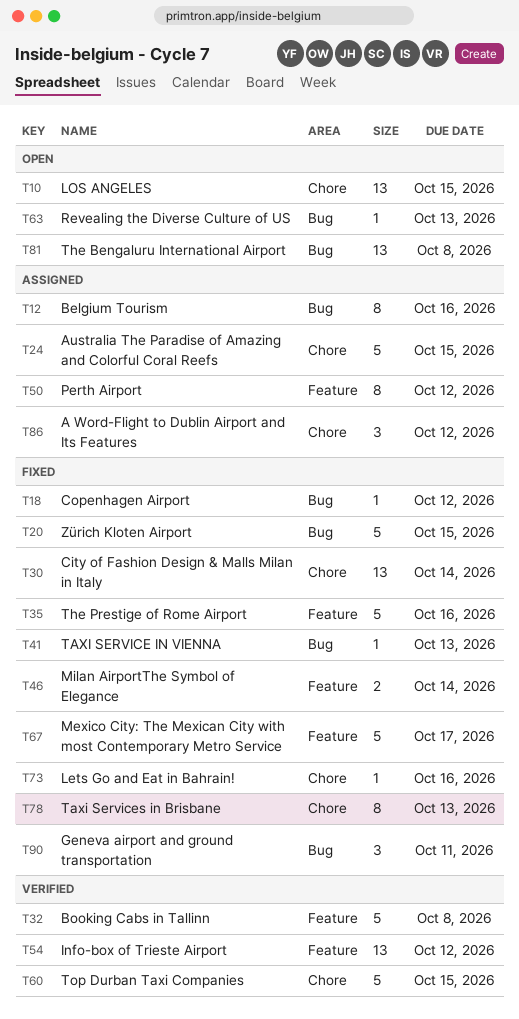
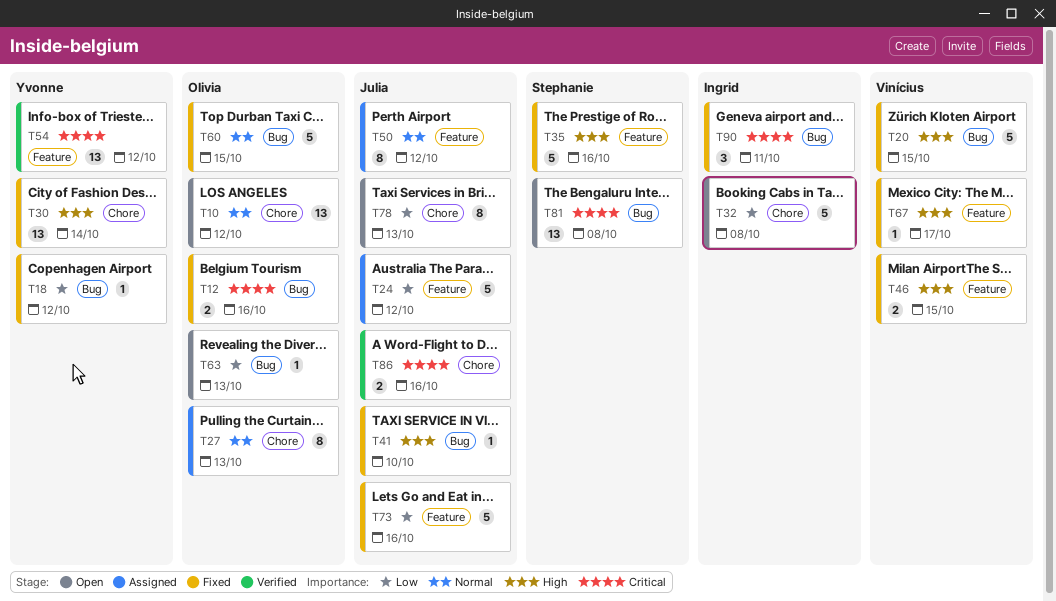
T10, due: Oct 15 -> Oct 12
T12, status: Assigned -> Fixed
T12, estimate: 8 -> 2
T24, label: Chore -> Feature
T24, due: Oct 15 -> Oct 12
T27: none -> present
T32, status: Verified -> Open
T32, label: Feature -> Chore
T41, due: Oct 13 -> Oct 10
T46, due: Oct 14 -> Oct 15
T60, status: Verified -> Fixed
T60, label: Chore -> Bug
T67, estimate: 5 -> 1
T73, label: Chore -> Feature
T73, estimate: 1 -> 5
T78, status: Fixed -> Open
T86, status: Assigned -> Verified
T86, estimate: 3 -> 2
T86, due: Oct 12 -> Oct 16

